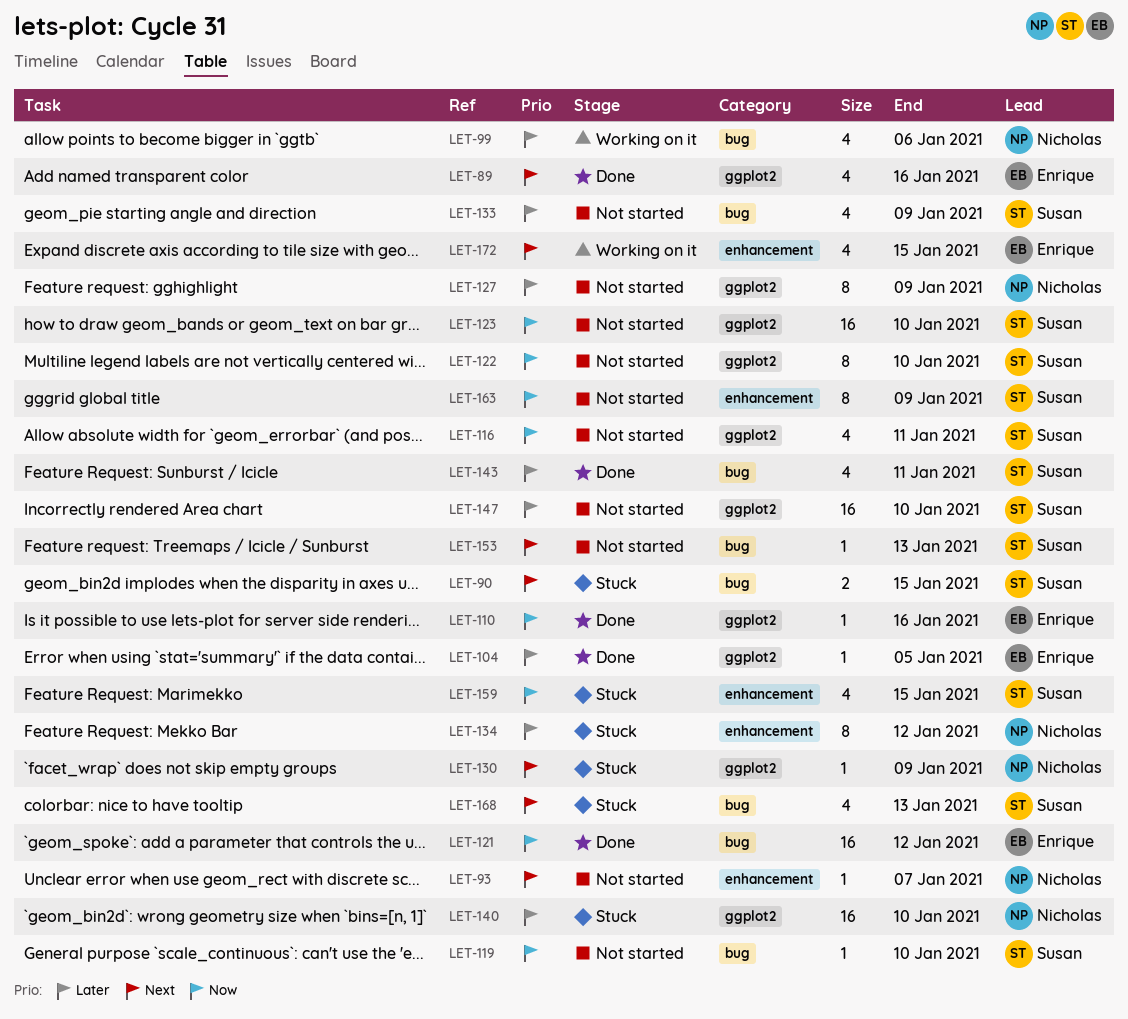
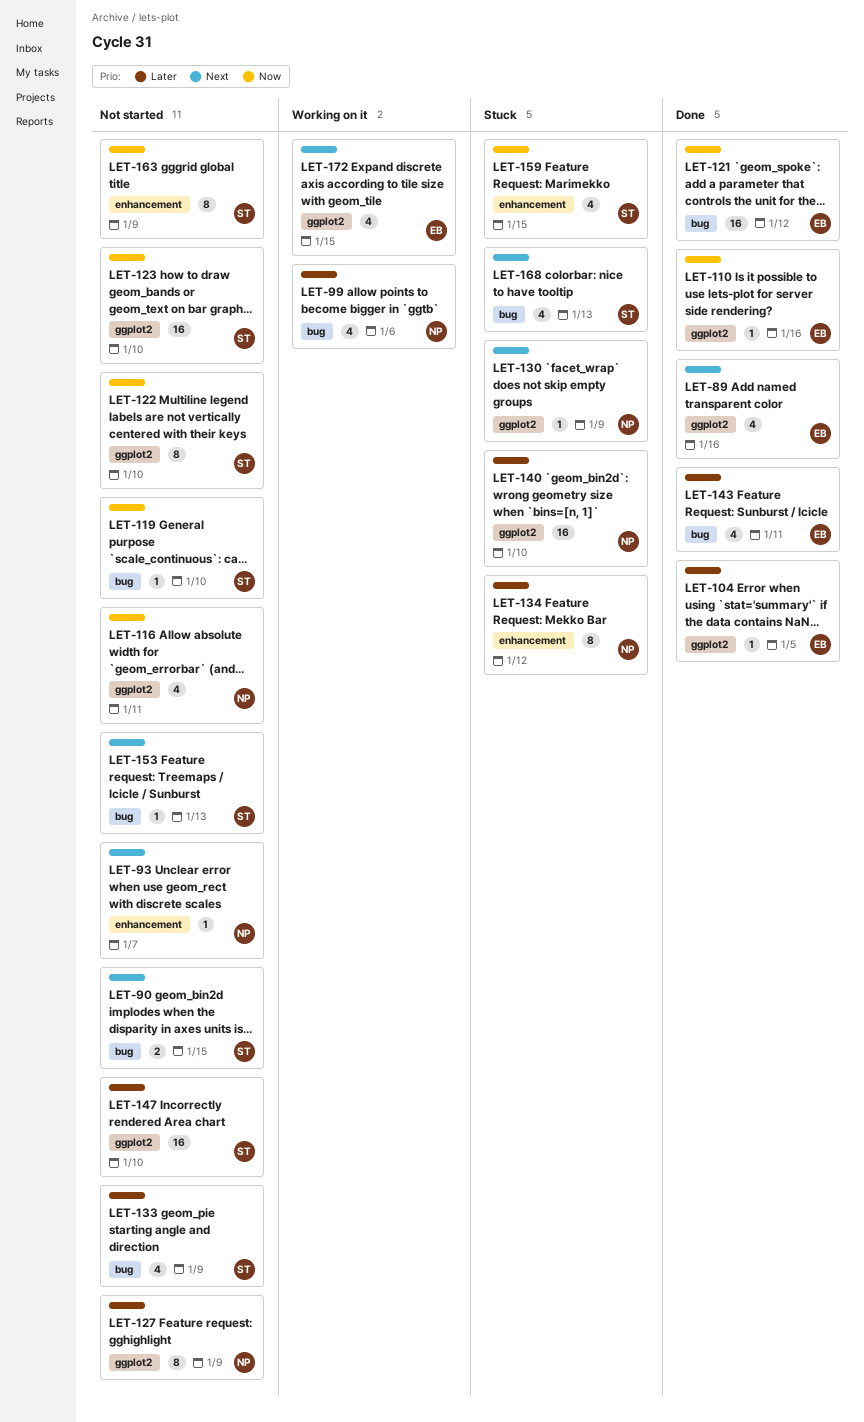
LET-90, status: Stuck -> Not started
LET-116, owner: Susan -> Nicholas
LET-143, owner: Susan -> Enrique
LET-172, label: enhancement -> ggplot2

